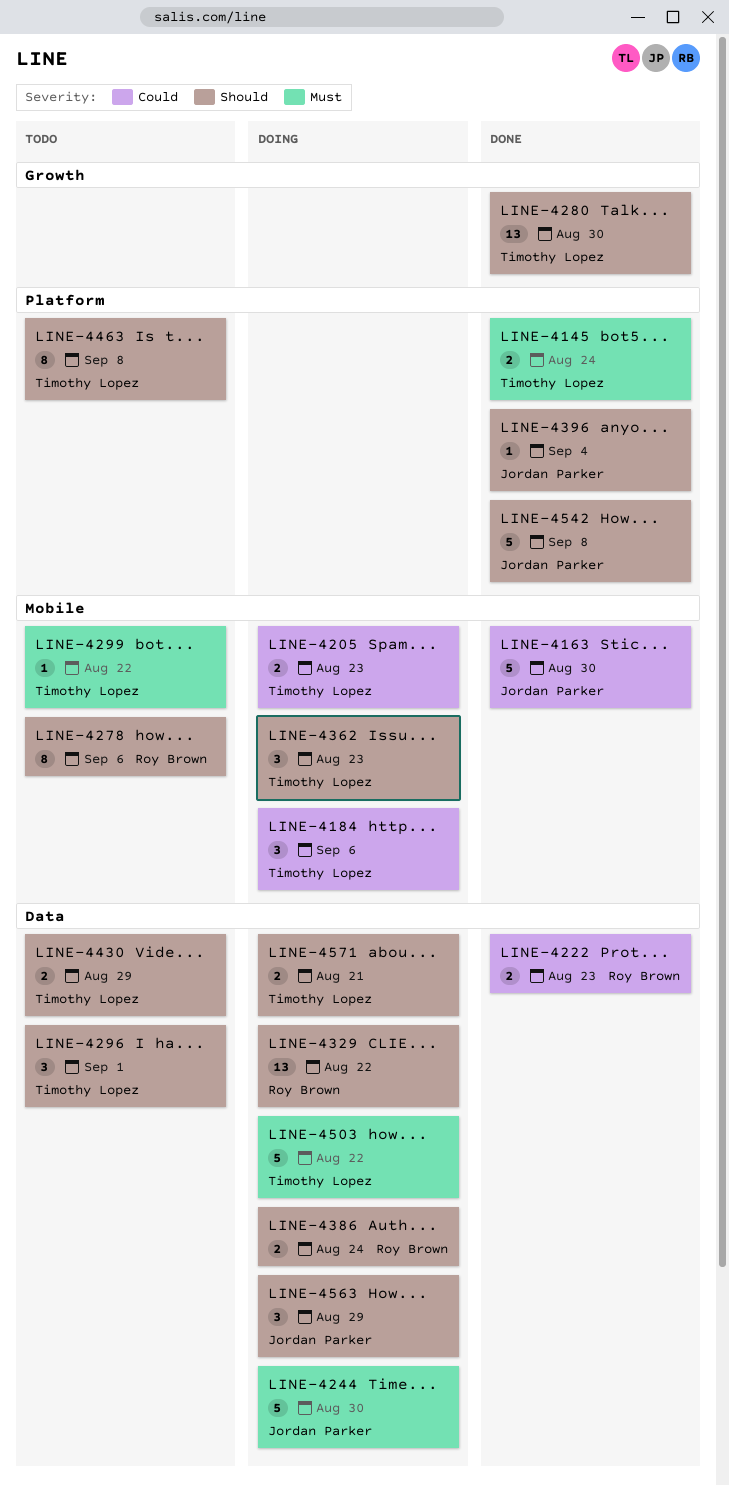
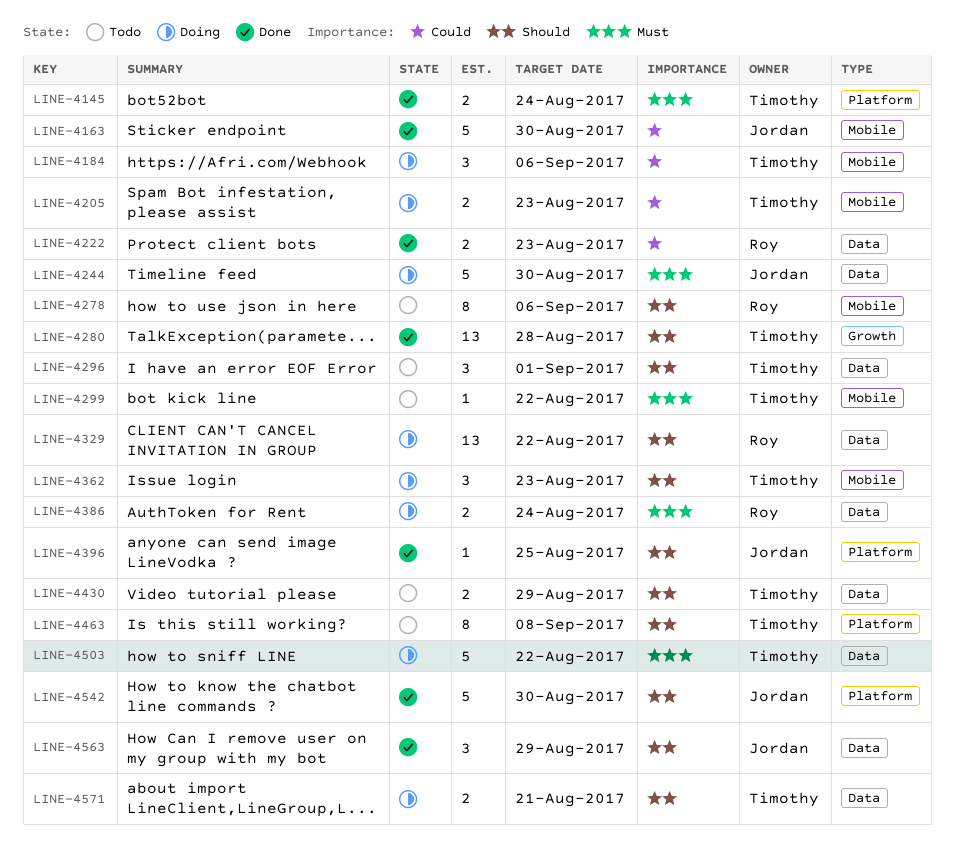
LINE-4280, due: Aug 30 -> Aug 28
LINE-4386, priority: Should -> Must
LINE-4396, due: Sep 4 -> Aug 25
LINE-4542, due: Sep 8 -> Aug 30
LINE-4563, status: Doing -> Done

